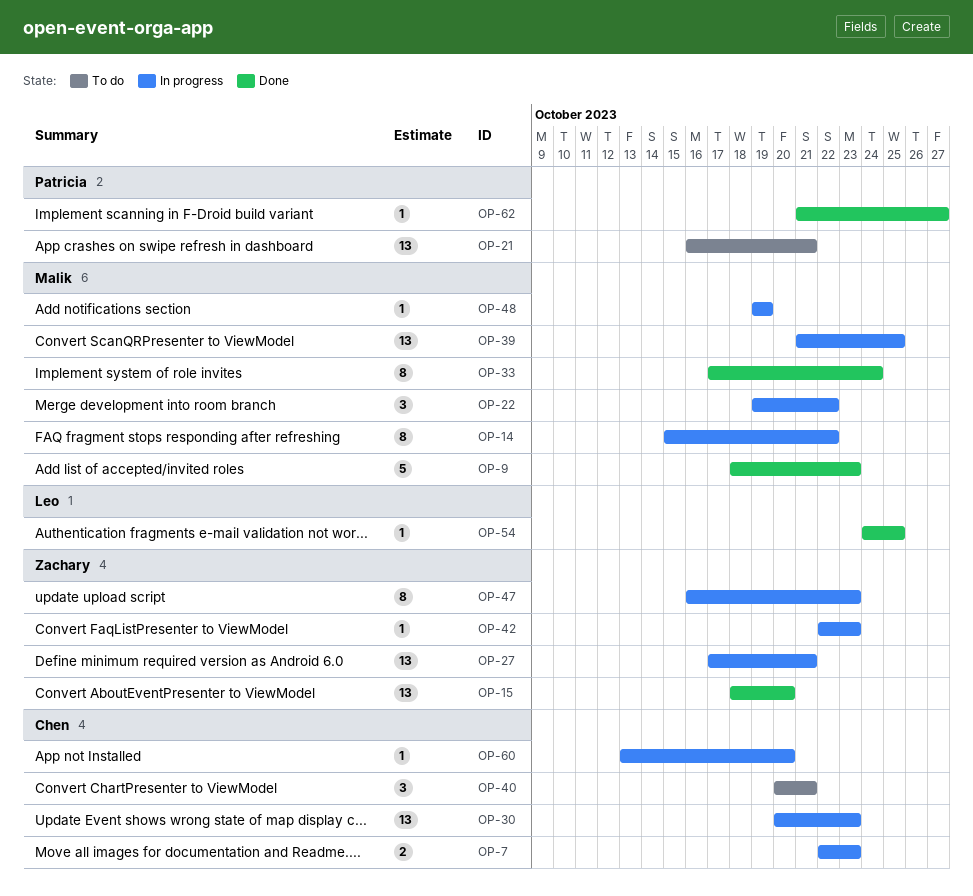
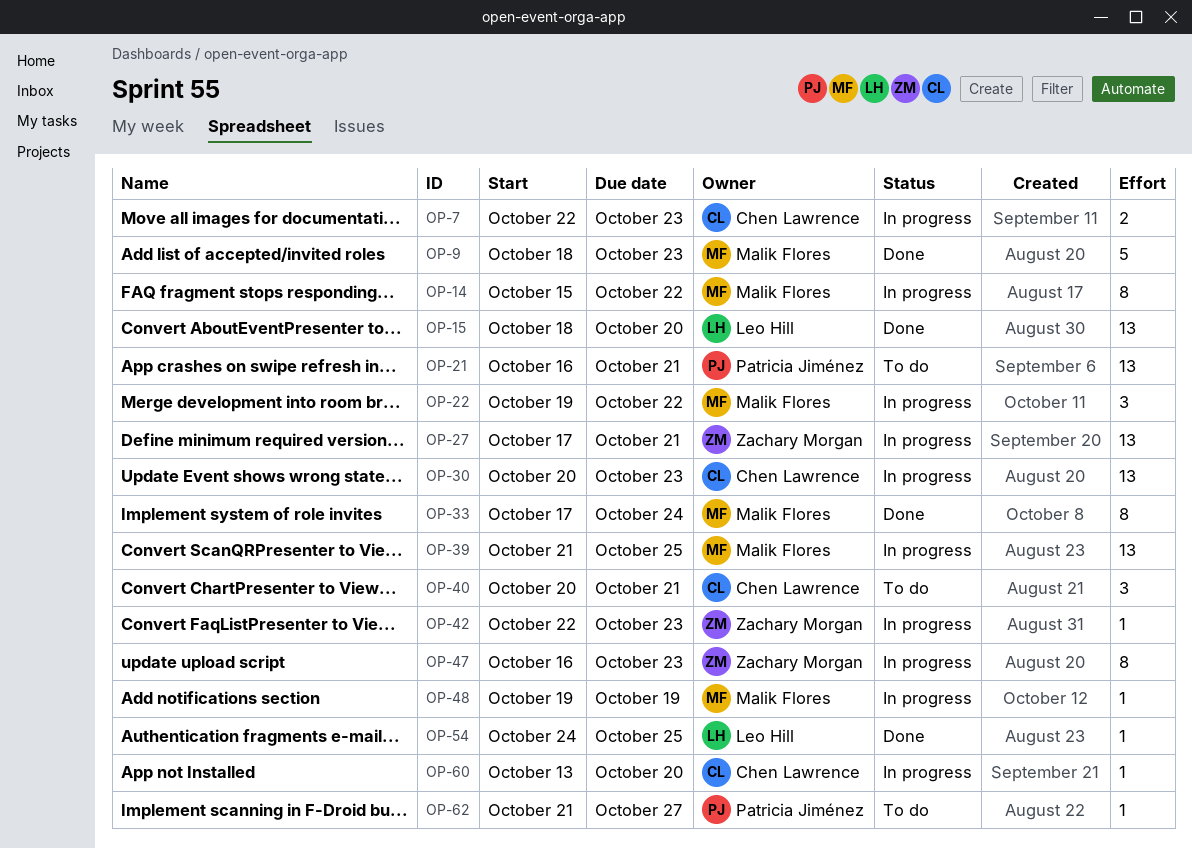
OP-15, owner: Zachary Morgan -> Leo Hill
OP-62, status: Done -> To do

